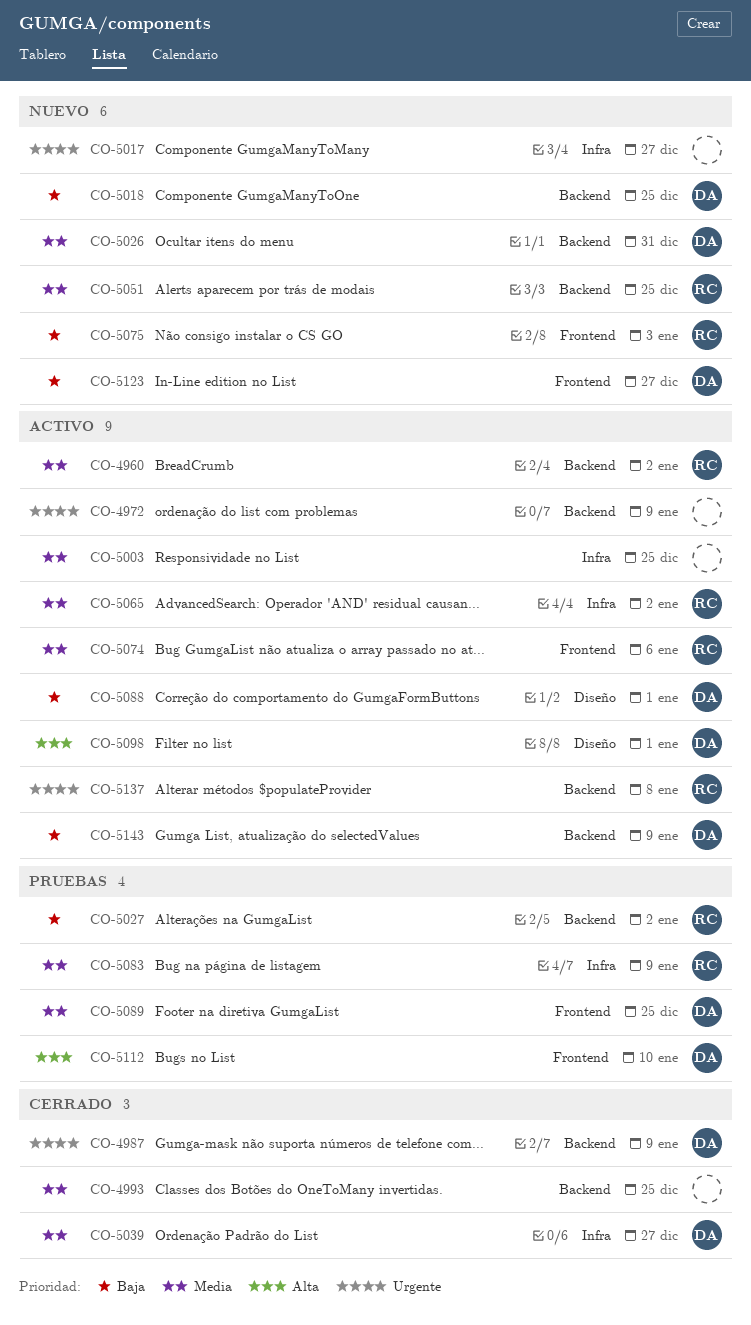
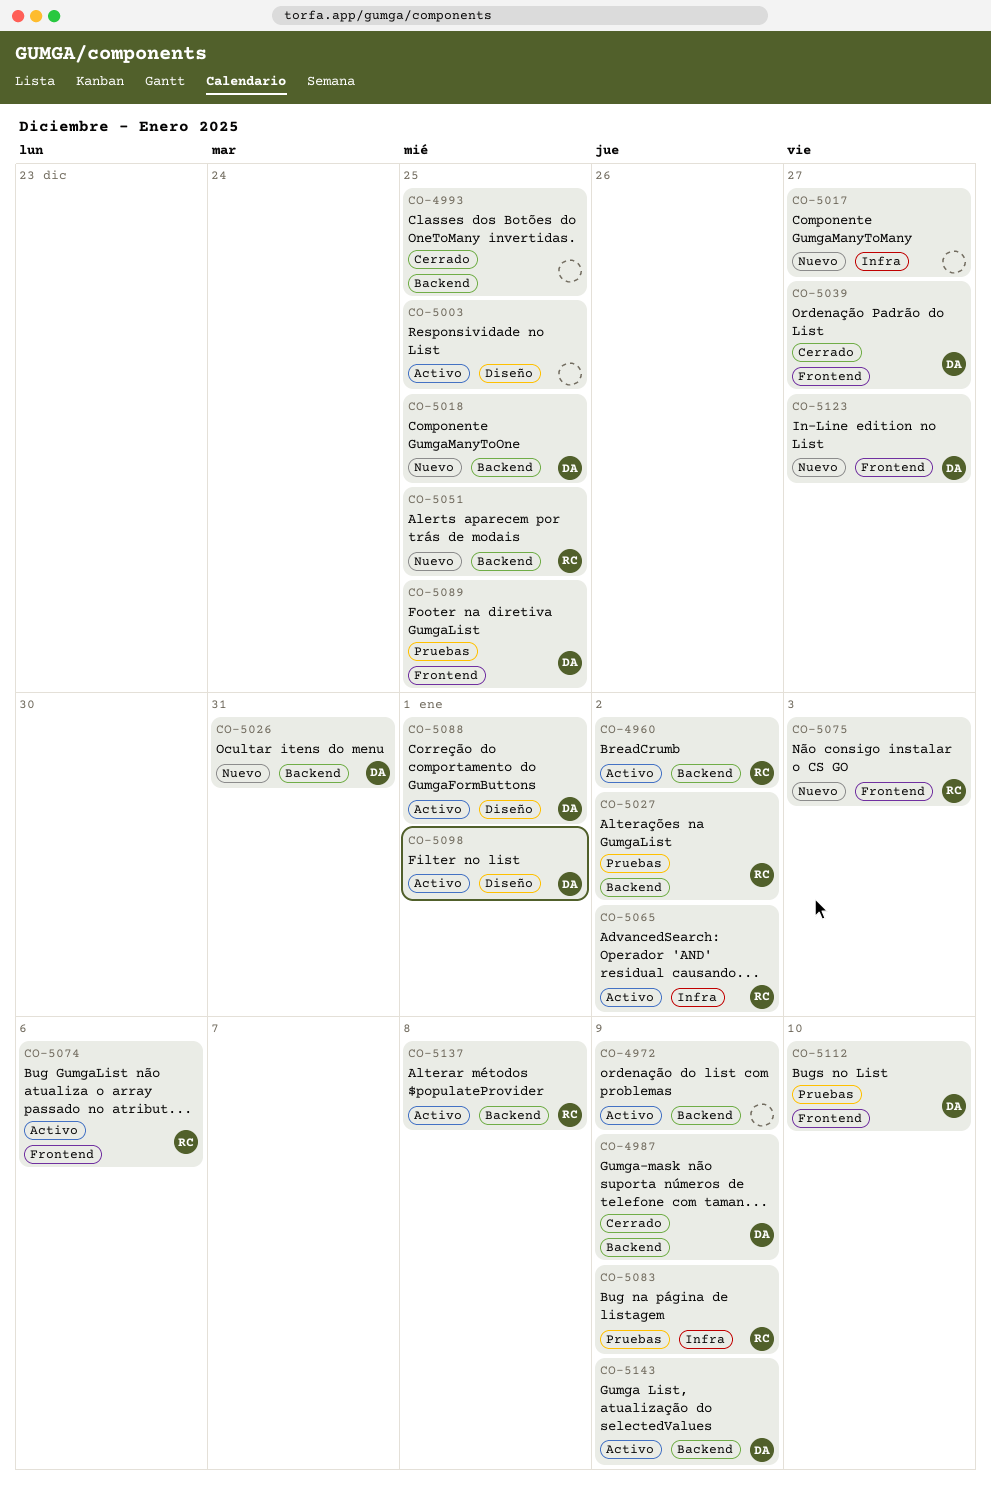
CO-5003, label: Infra -> Diseño
CO-5039, label: Infra -> Frontend

